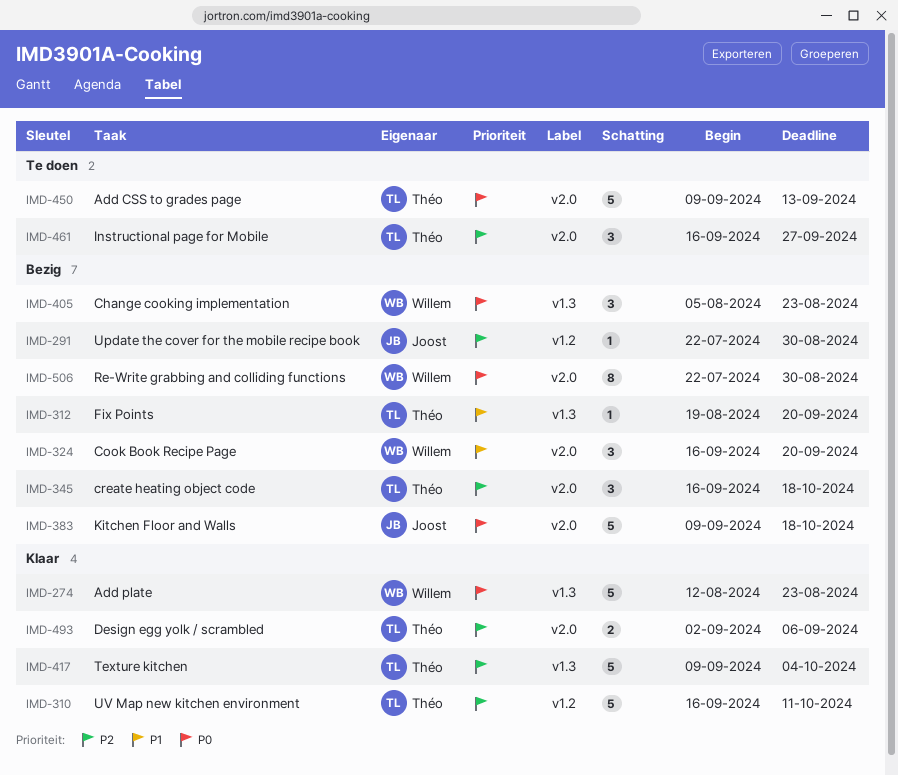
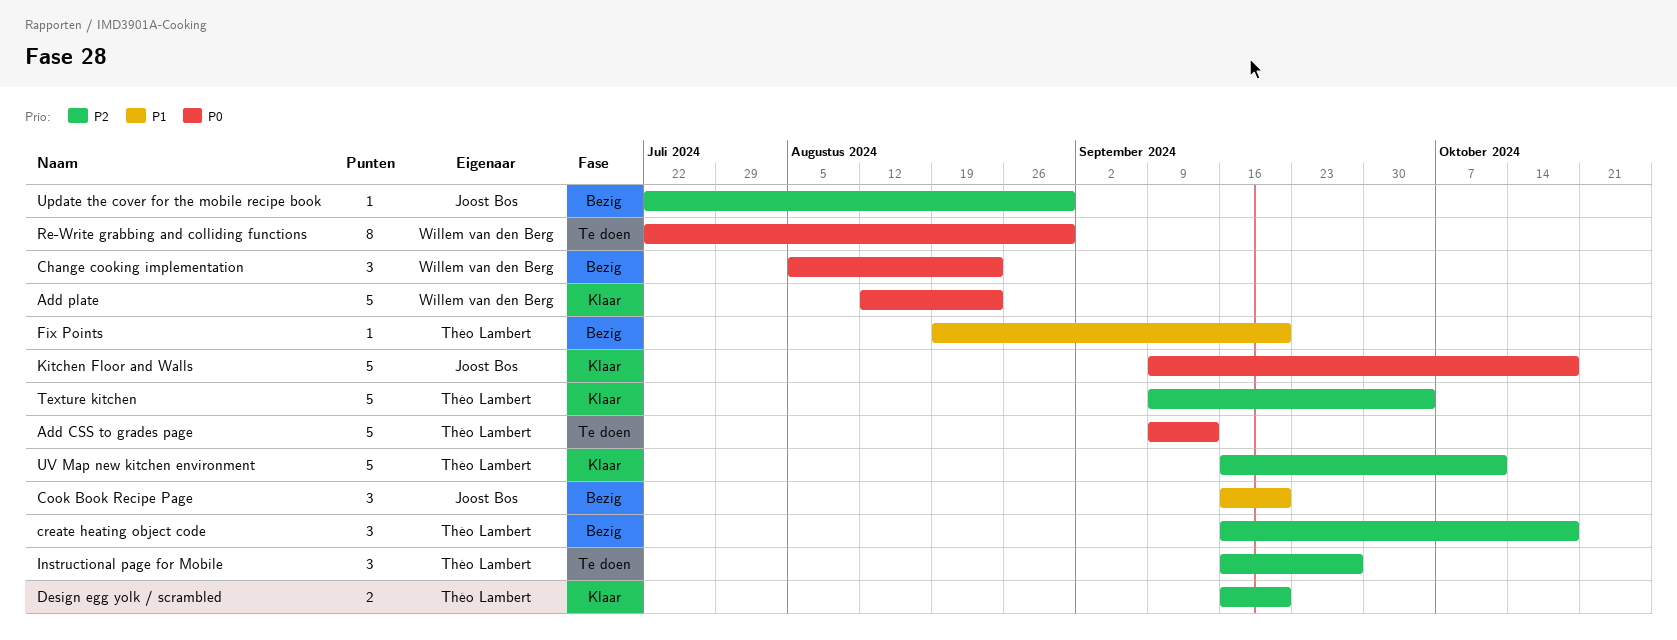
Cook Book Recipe Page, owner: Willem van den Berg -> Joost Bos
Design egg yolk / scrambled, start: Sep 2 -> Sep 16
Design egg yolk / scrambled, due: Sep 6 -> Sep 20
Kitchen Floor and Walls, status: Bezig -> Klaar
Re-Write grabbing and colliding functions, status: Bezig -> Te doen

